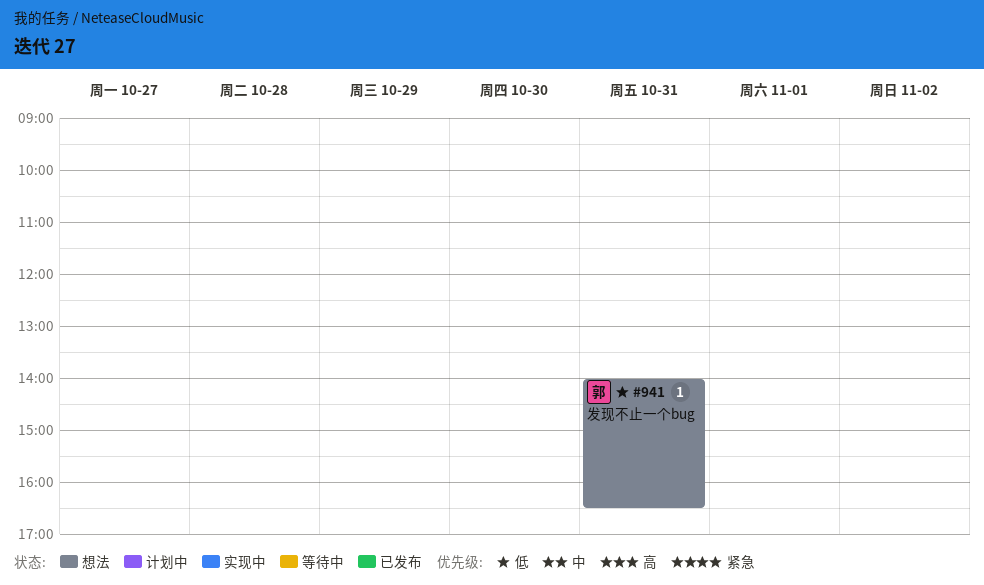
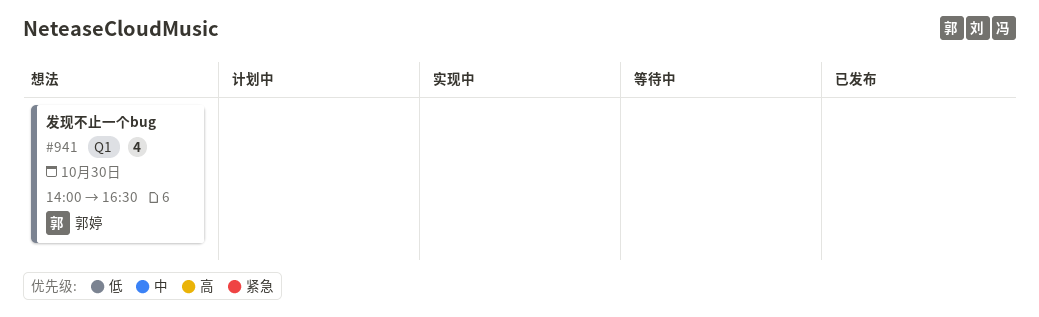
#941, estimate: 1 -> 4
#941, day: Oct 31 -> Oct 30

